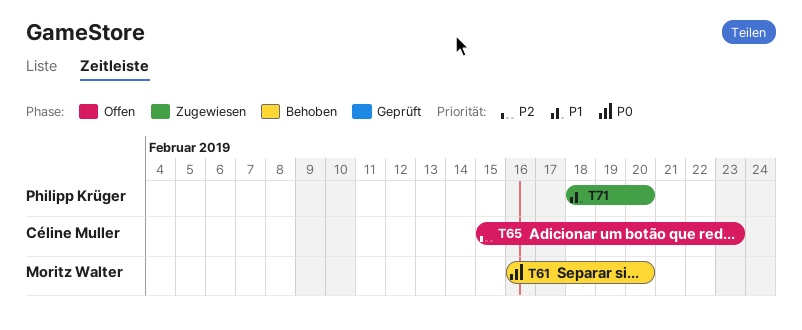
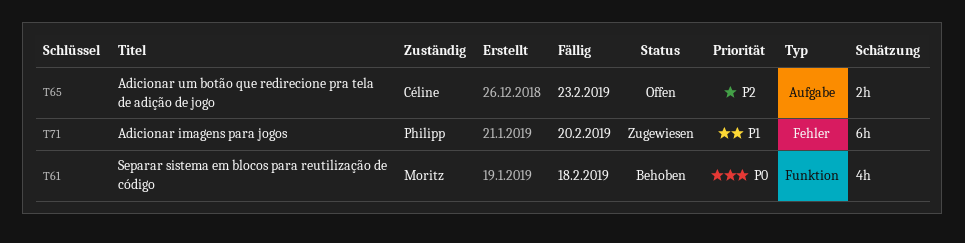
T61, due: Feb 20 -> Feb 18

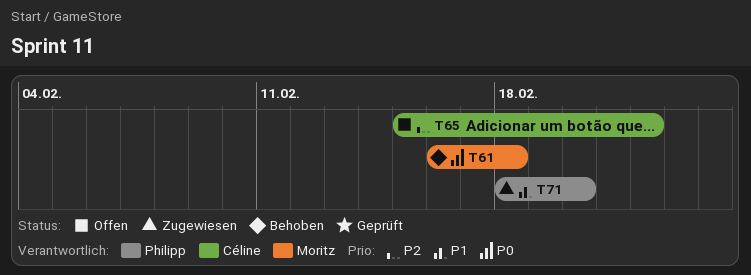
T65, due: Feb 23 -> Feb 22

